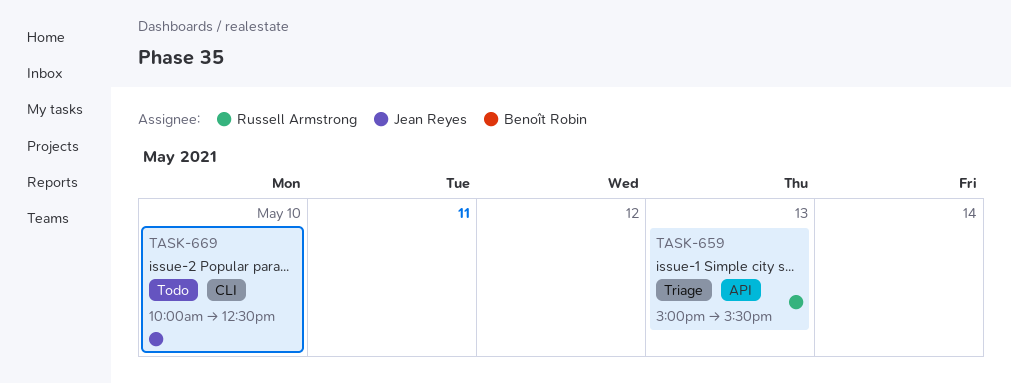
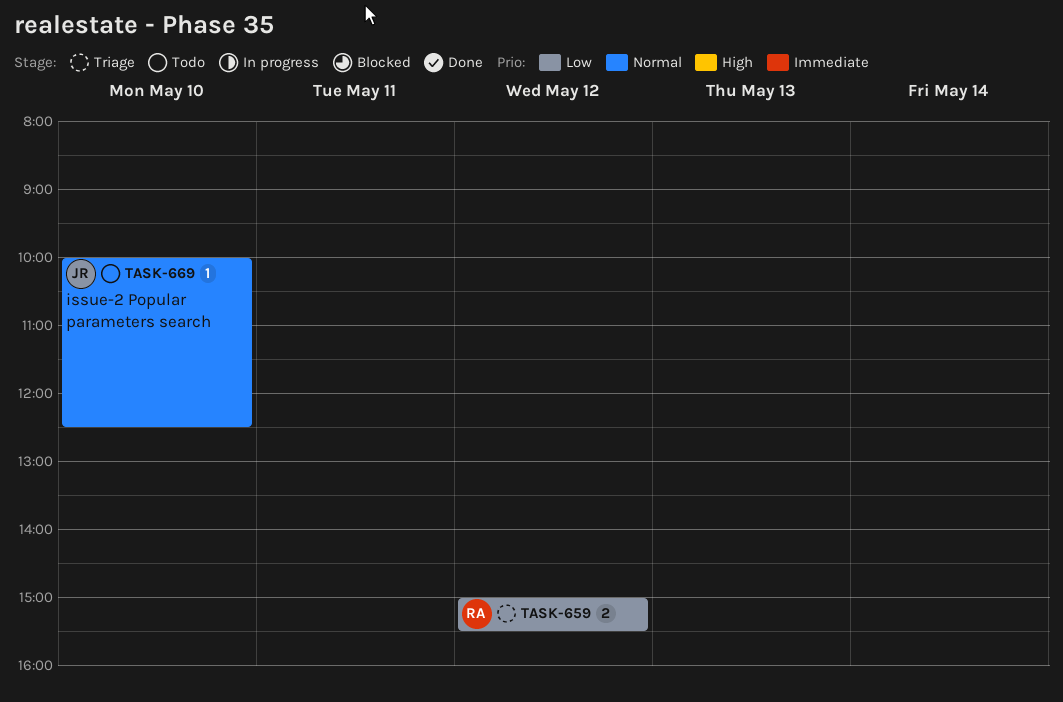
TASK-659, day: May 13 -> May 12

